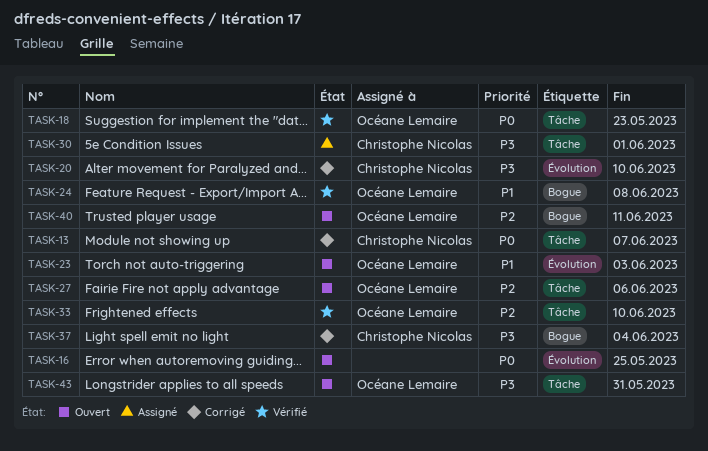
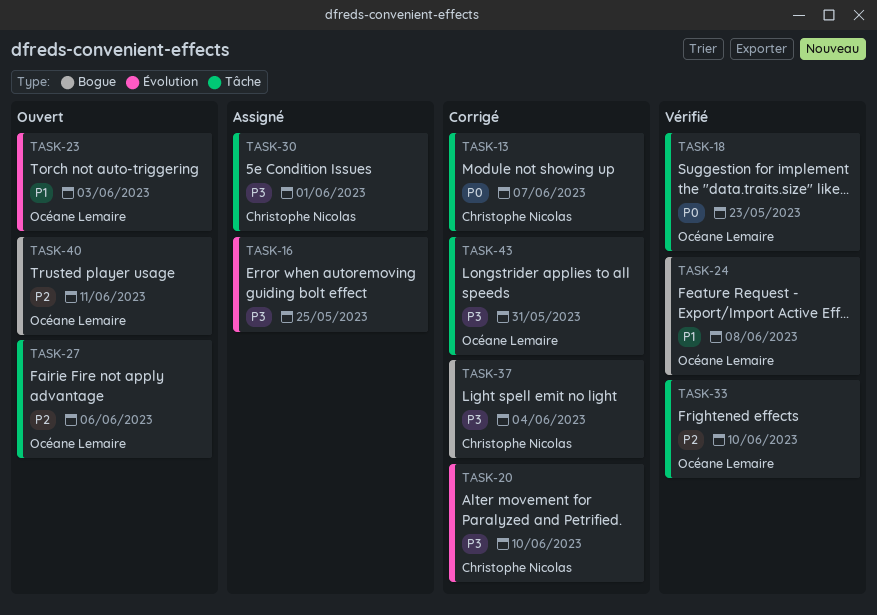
TASK-16, status: Ouvert -> Assigné
TASK-16, priority: P0 -> P3
TASK-43, status: Ouvert -> Corrigé

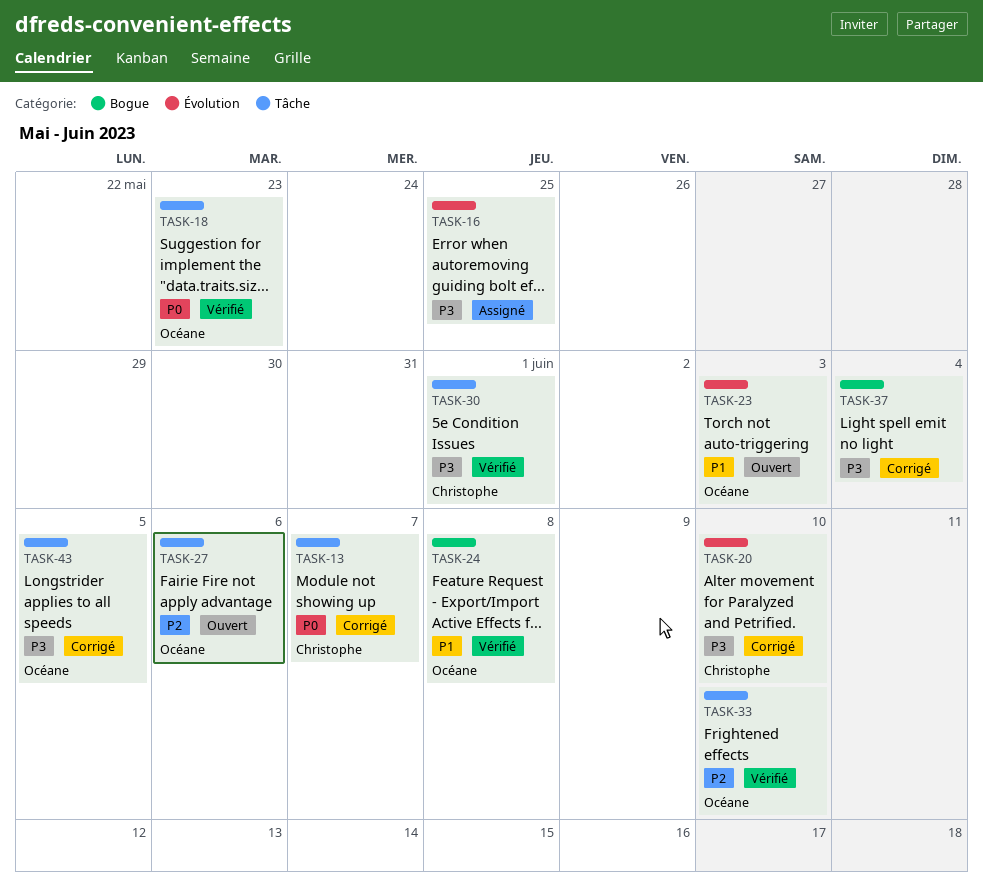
TASK-30, status: Assigné -> Vérifié
TASK-37, owner: Christophe Nicolas -> none
TASK-40: present -> none
TASK-43, due: May 31 -> Jun 5

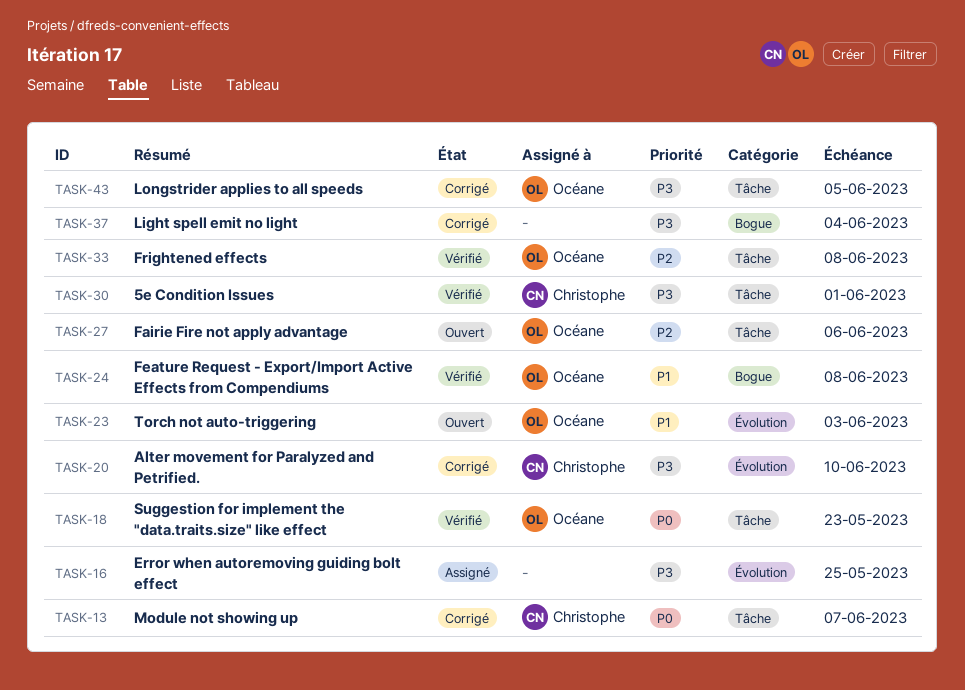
TASK-33, due: Jun 10 -> Jun 8

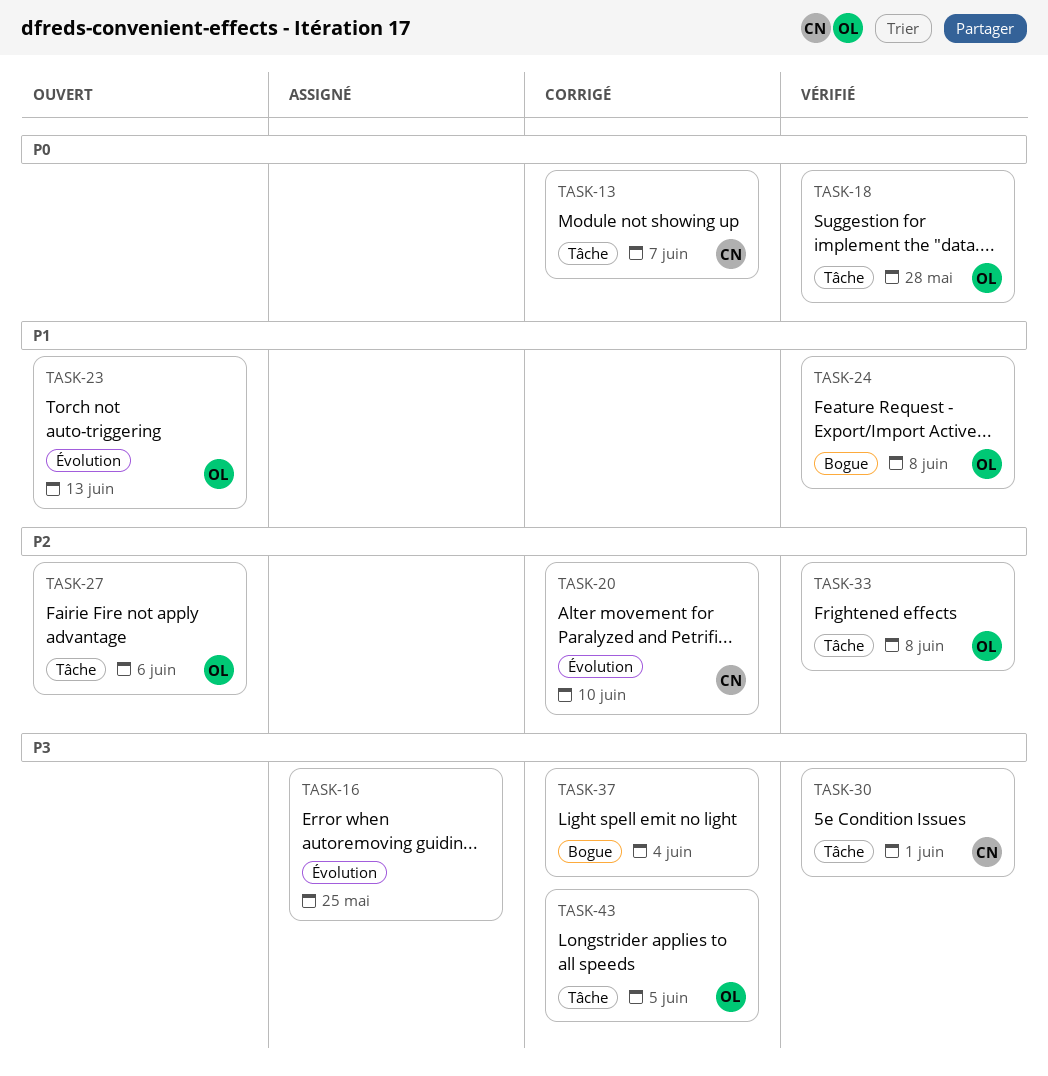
TASK-18, due: May 23 -> May 28
TASK-20, priority: P3 -> P2
TASK-23, due: Jun 3 -> Jun 13

